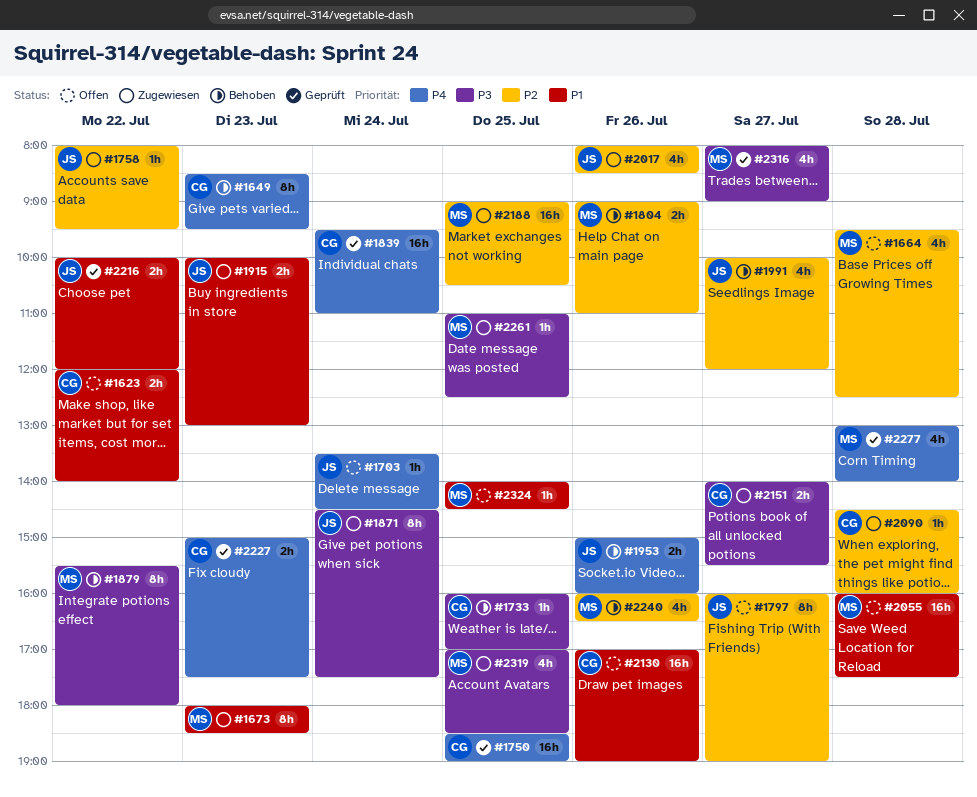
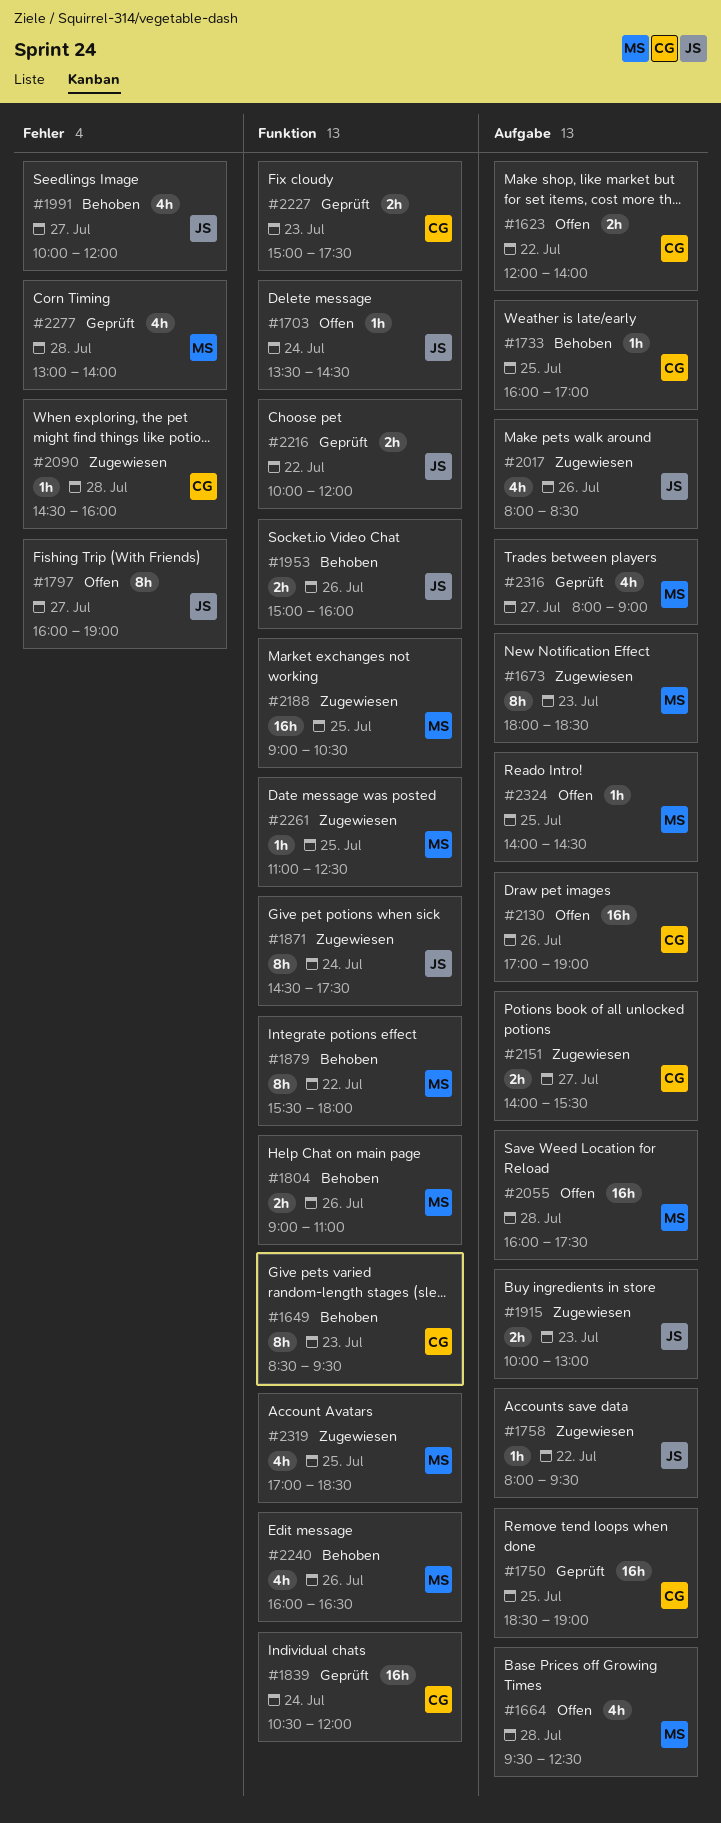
#1839, begins: 09:30 -> 10:30
#1839, ends: 11:00 -> 12:00

